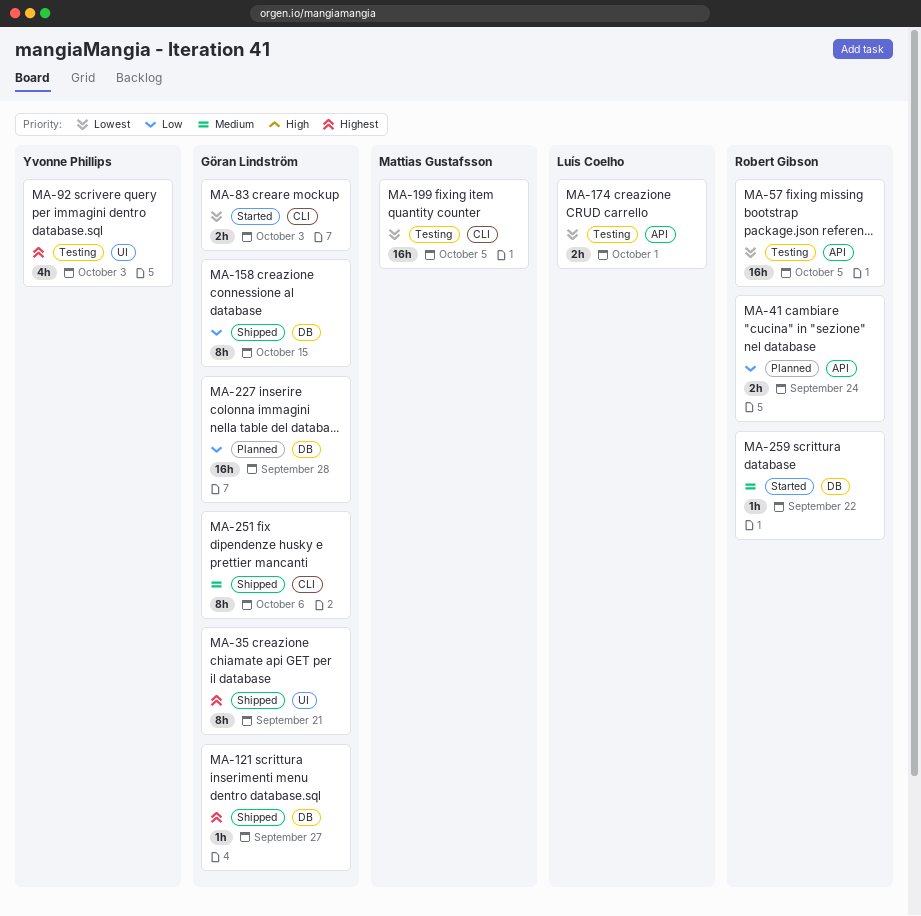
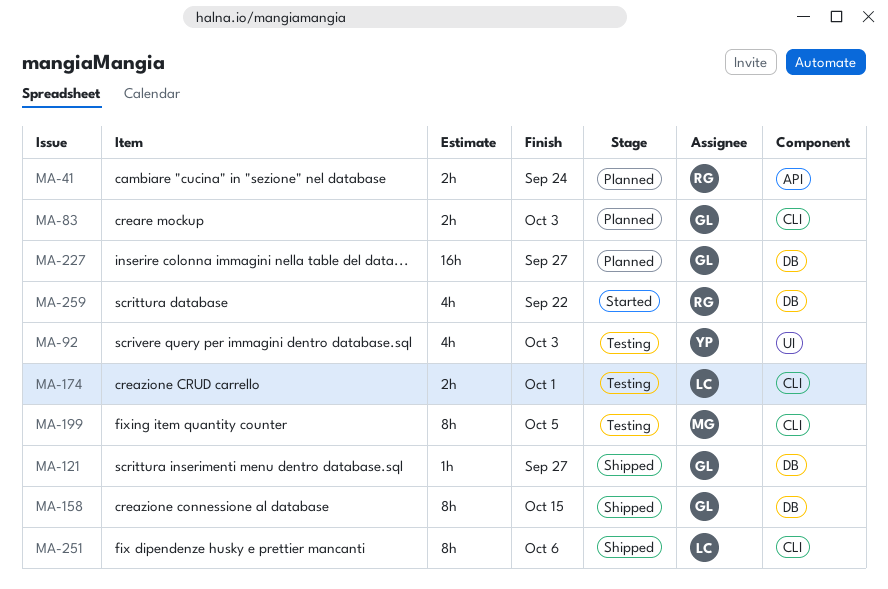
MA-35: present -> none
MA-57: present -> none
MA-83, status: Started -> Planned
MA-174, label: API -> CLI
MA-199, estimate: 16h -> 8h
MA-227, due: Sep 28 -> Sep 27
MA-251, owner: Göran Lindström -> Luís Coelho
MA-259, estimate: 1h -> 4h

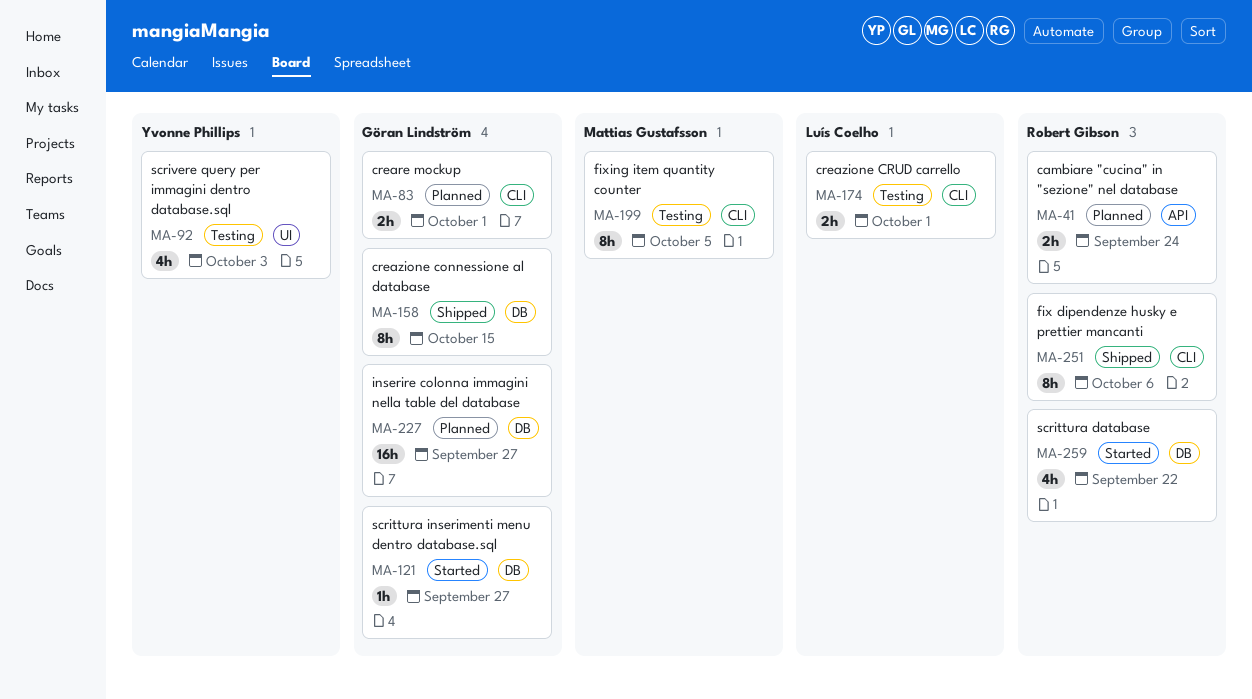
MA-83, due: Oct 3 -> Oct 1
MA-121, status: Shipped -> Started
MA-251, owner: Luís Coelho -> Robert Gibson

